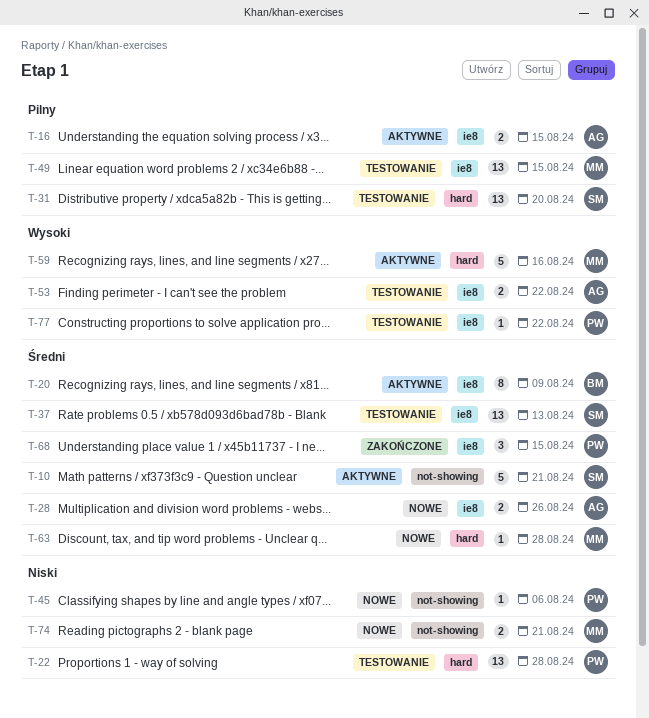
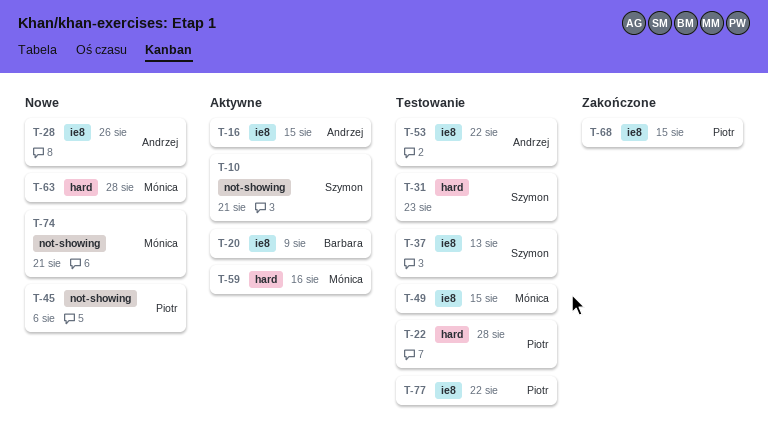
T-31, due: Aug 20 -> Aug 23

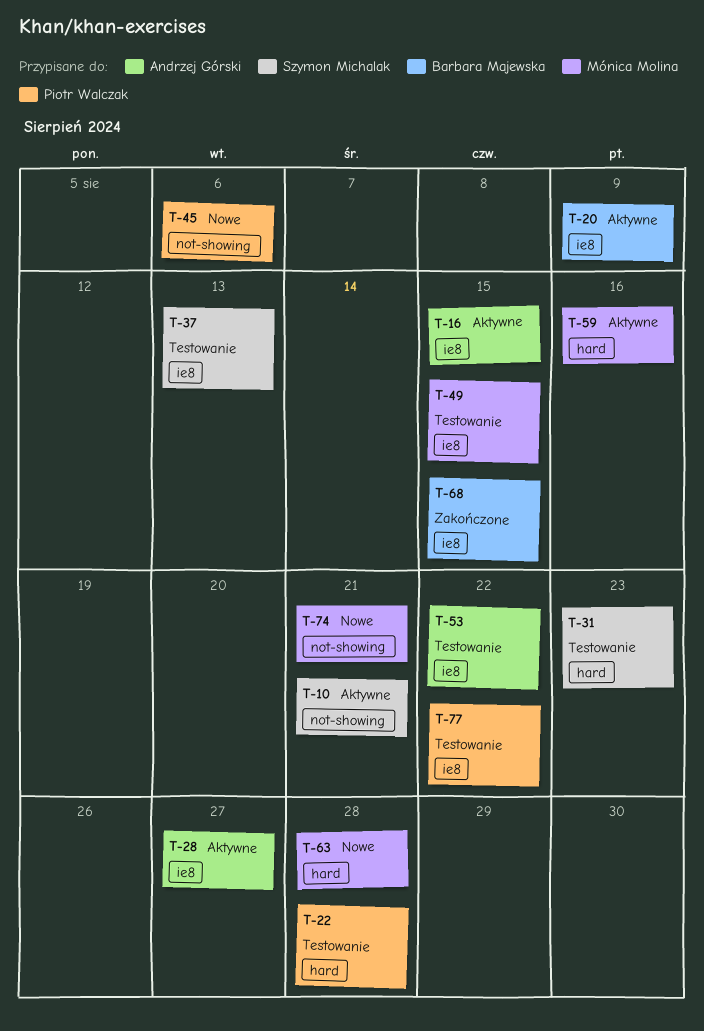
T-28, status: Nowe -> Aktywne
T-28, due: Aug 26 -> Aug 27
T-68, owner: Piotr Walczak -> Barbara Majewska

